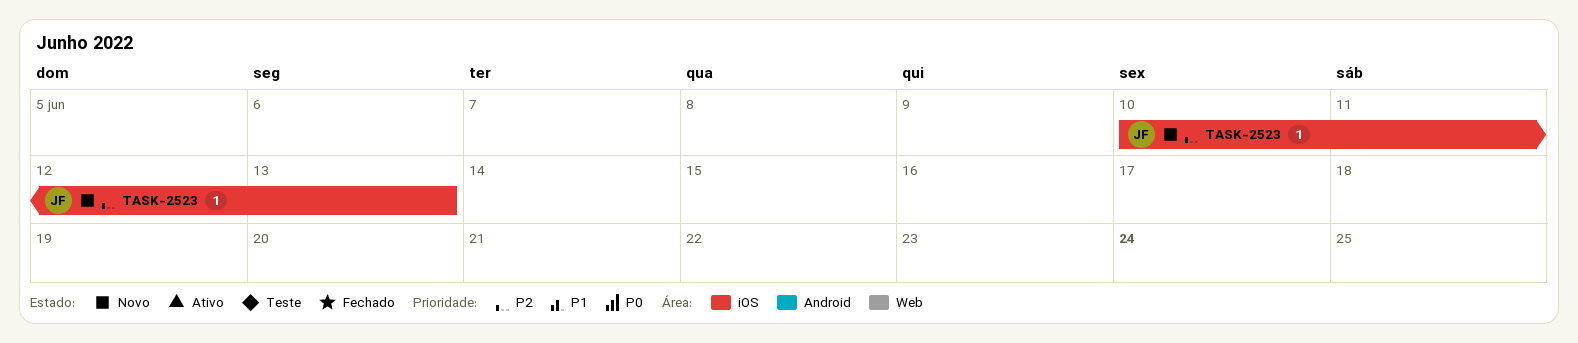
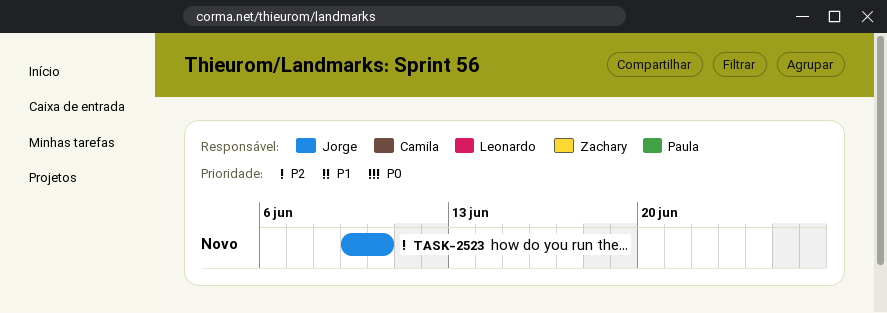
TASK-2523, start: Jun 10 -> Jun 9
TASK-2523, due: Jun 13 -> Jun 10

